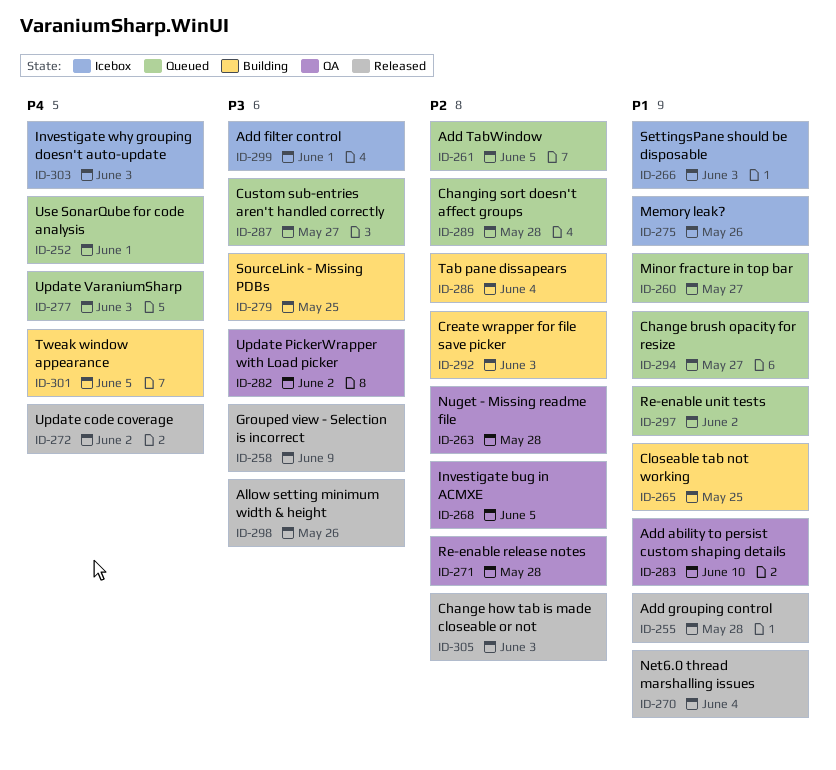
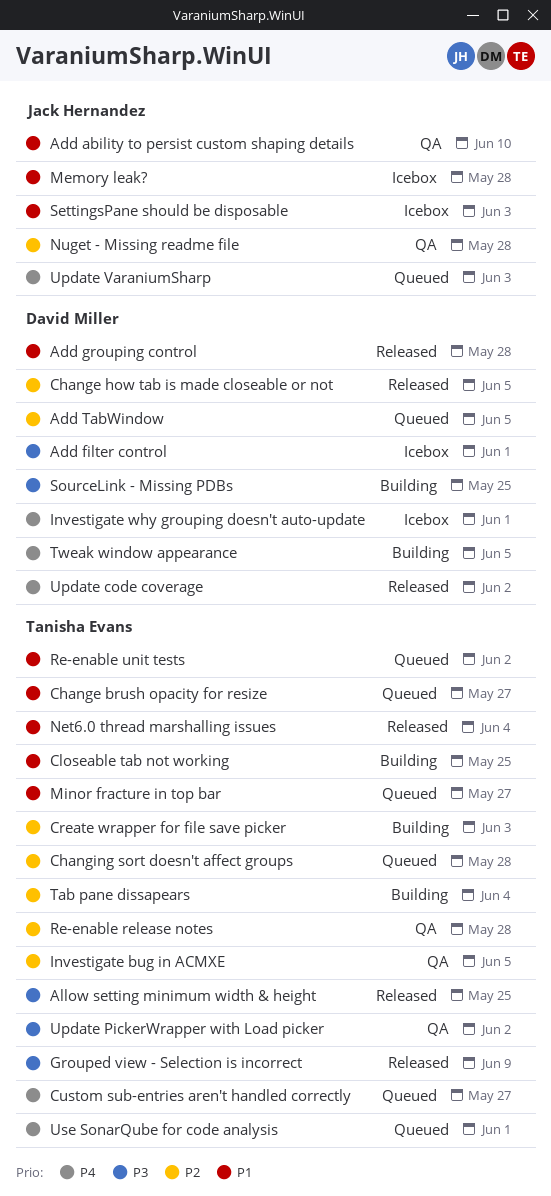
Allow setting minimum width & height, due: May 26 -> May 25
Change how tab is made closeable or not, due: Jun 3 -> Jun 5
Custom sub-entries aren't handled correctly, priority: P3 -> P4
Investigate why grouping doesn't auto-update, due: Jun 3 -> Jun 1
Memory leak?, due: May 26 -> May 28

